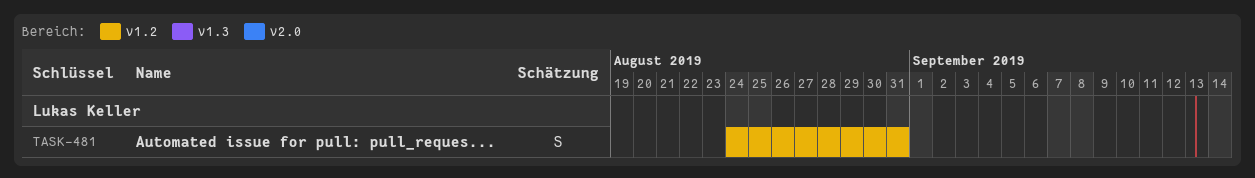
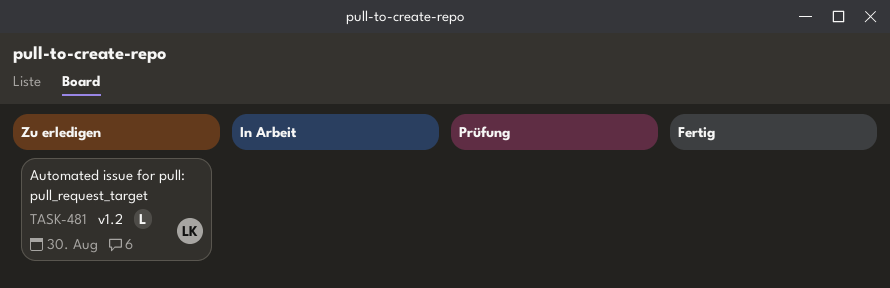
TASK-481, estimate: S -> L
TASK-481, due: Aug 31 -> Aug 30

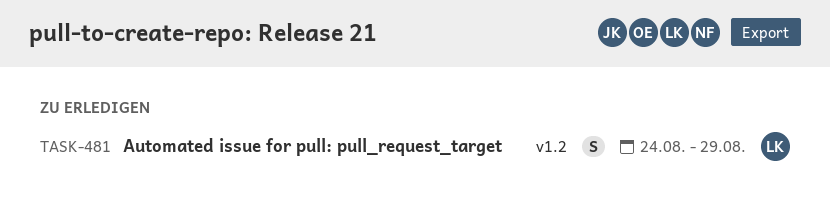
TASK-481, estimate: L -> S
TASK-481, due: Aug 30 -> Aug 29

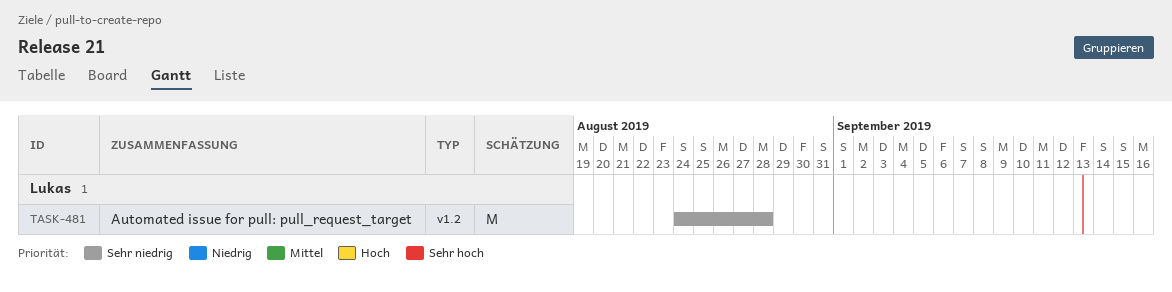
TASK-481, estimate: S -> M
TASK-481, due: Aug 29 -> Aug 28

